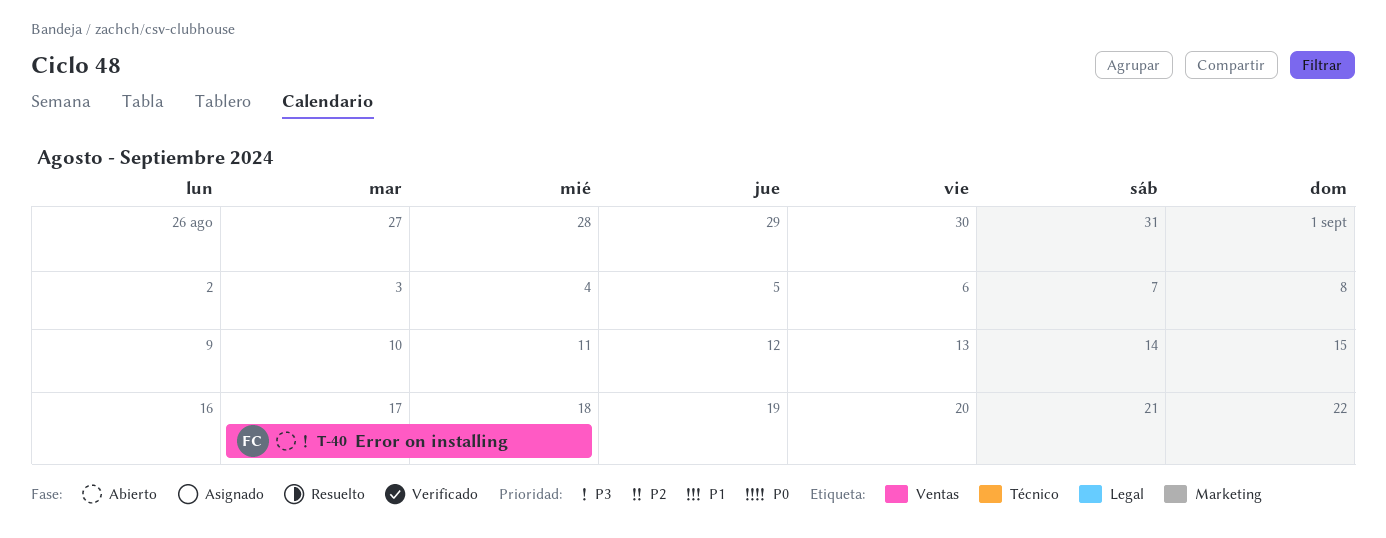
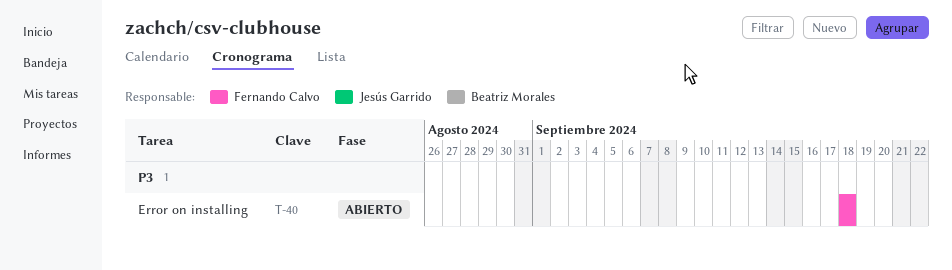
T-40, start: Sep 17 -> Sep 18

